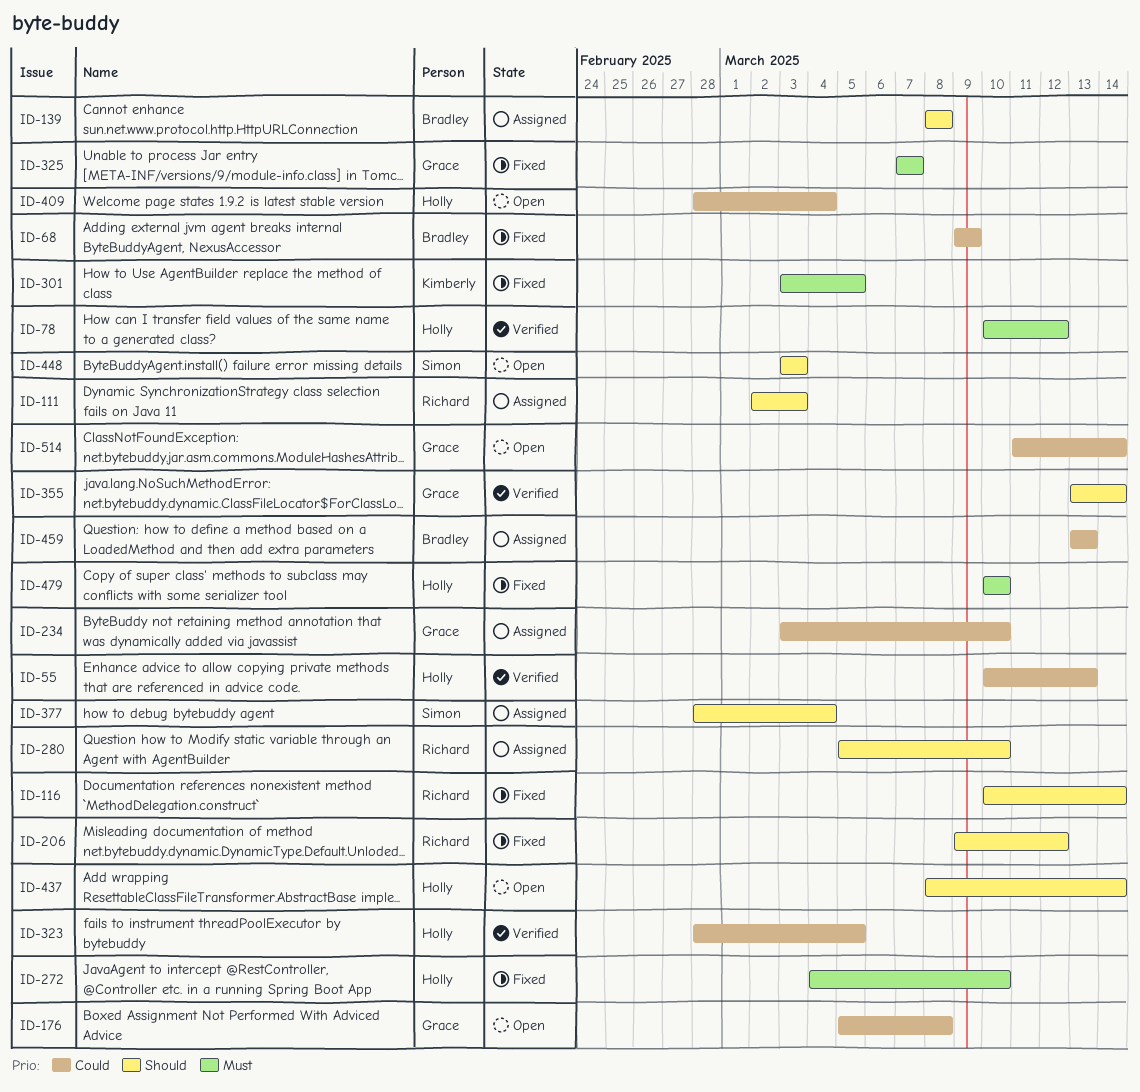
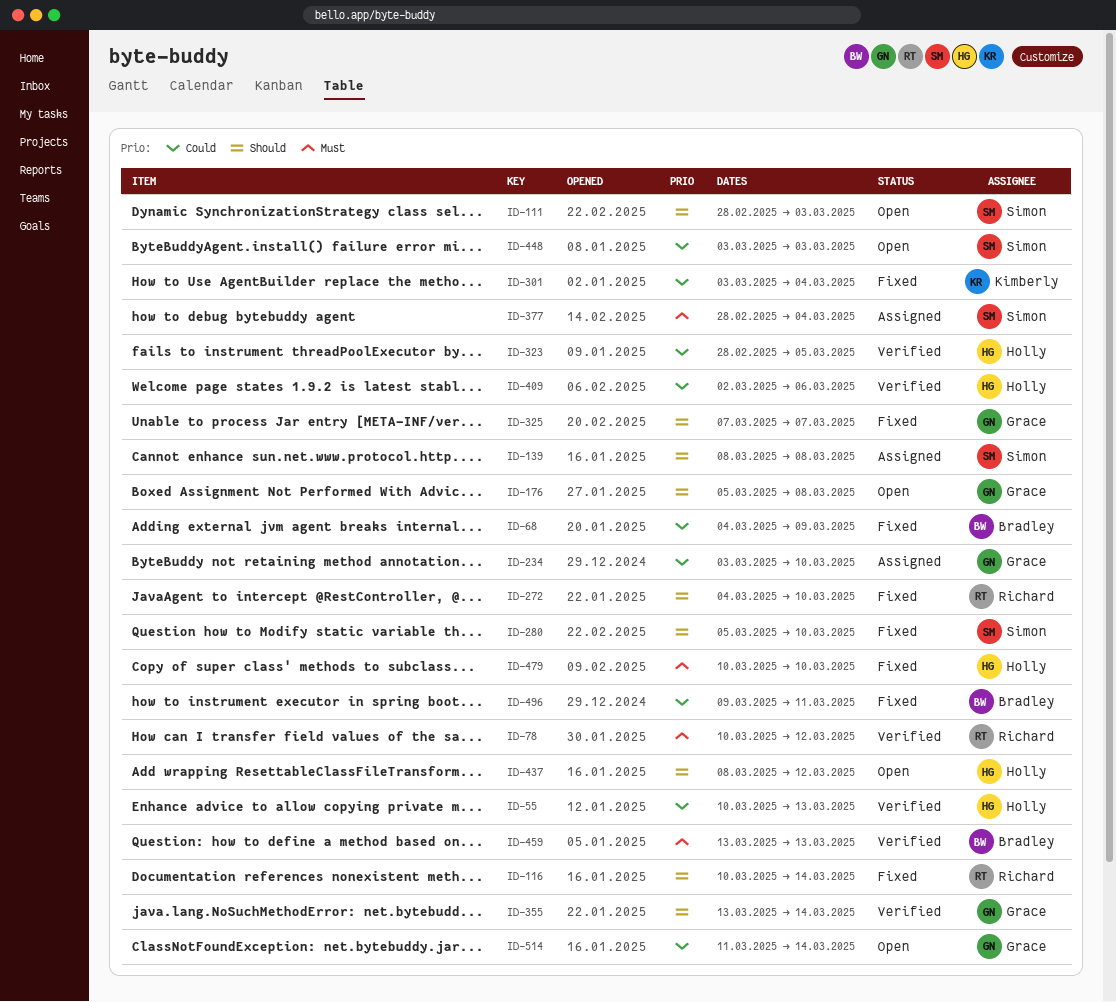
ID-68, start: Mar 9 -> Mar 4
ID-78, owner: Holly -> Richard
ID-111, status: Assigned -> Open
ID-111, owner: Richard -> Simon
ID-111, start: Mar 2 -> Feb 28
ID-139, owner: Bradley -> Simon
ID-176, priority: Could -> Should
ID-206: present -> none
ID-272, owner: Holly -> Richard
ID-272, priority: Must -> Should
ID-280, status: Assigned -> Fixed
ID-280, owner: Richard -> Simon
ID-301, priority: Must -> Could
ID-301, due: Mar 5 -> Mar 4
ID-325, priority: Must -> Should
ID-377, priority: Should -> Must
ID-409, status: Open -> Verified
ID-409, start: Feb 28 -> Mar 2
ID-409, due: Mar 4 -> Mar 6
ID-437, due: Mar 14 -> Mar 12
ID-448, priority: Should -> Could
ID-459, status: Assigned -> Verified
ID-459, priority: Could -> Must
ID-496: none -> present

